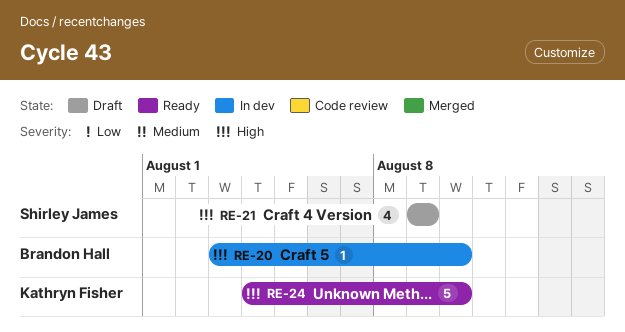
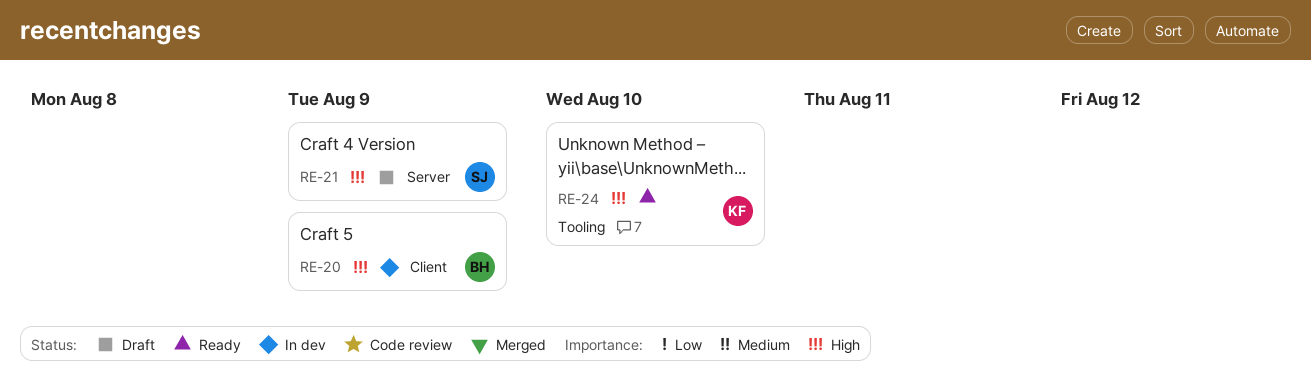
RE-20, due: Aug 10 -> Aug 9

